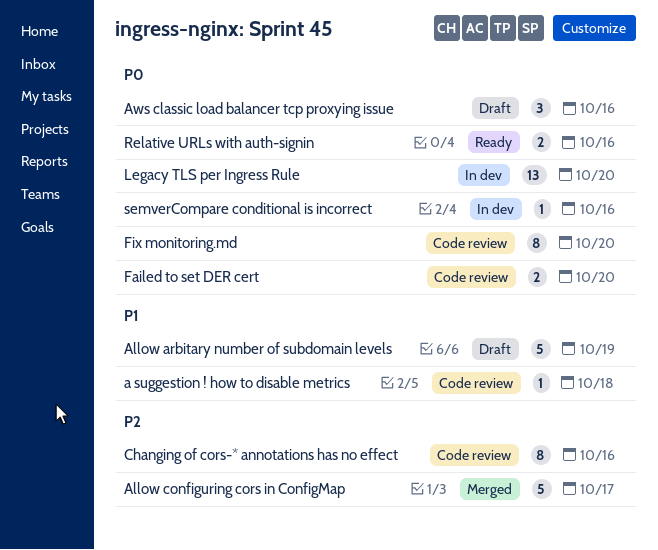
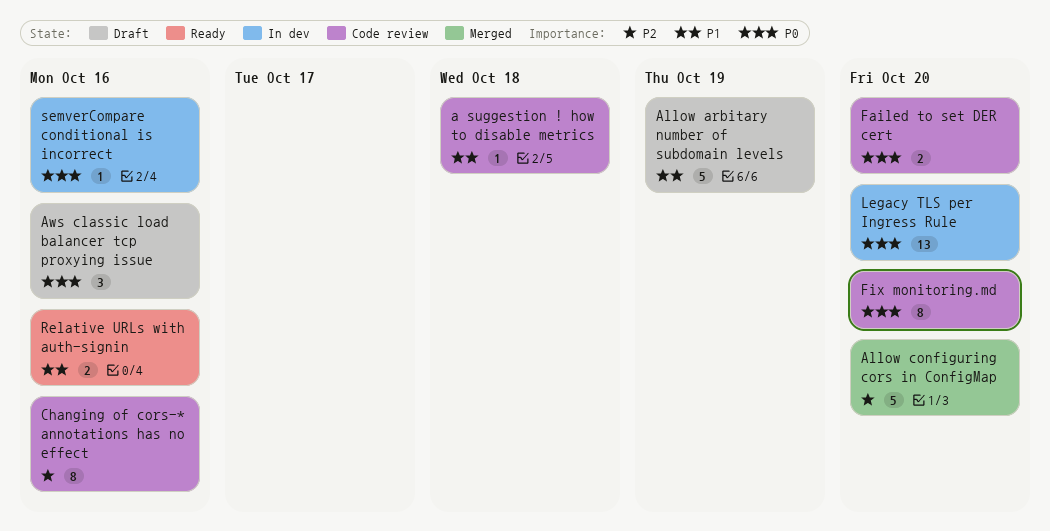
Allow configuring cors in ConfigMap, due: Oct 17 -> Oct 20
Relative URLs with auth-signin, priority: P0 -> P1

